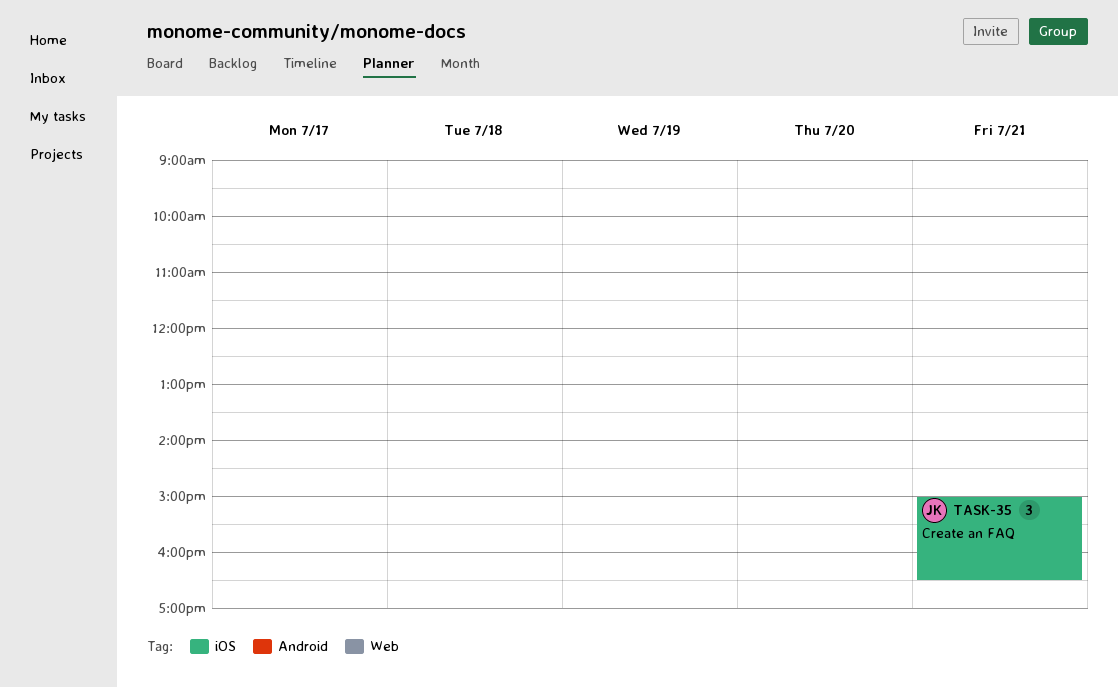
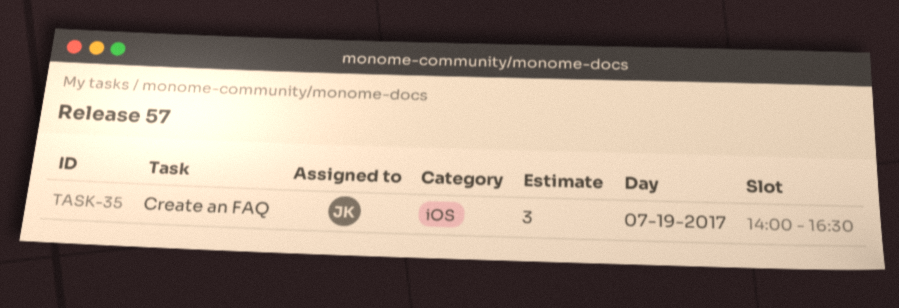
TASK-35, day: Jul 21 -> Jul 19
TASK-35, begins: 15:00 -> 14:00

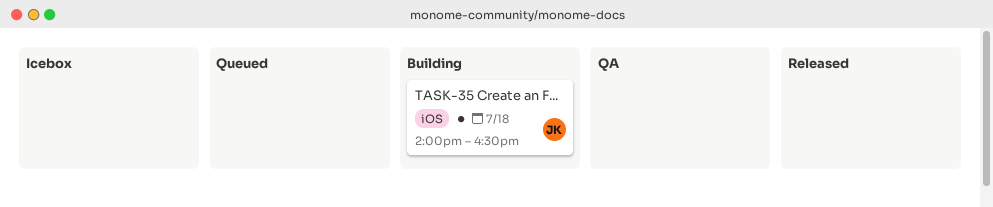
TASK-35, estimate: 3 -> 1
TASK-35, day: Jul 19 -> Jul 18

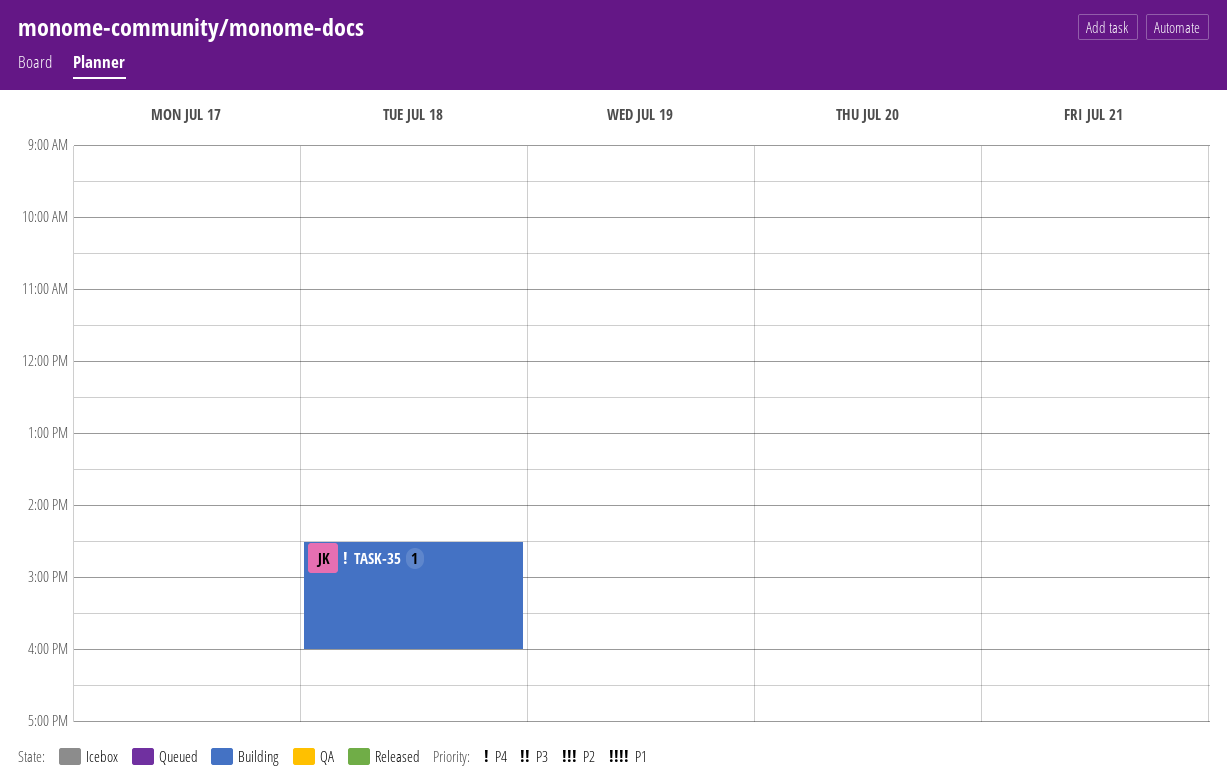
TASK-35, begins: 14:00 -> 14:30
TASK-35, ends: 16:30 -> 16:00

